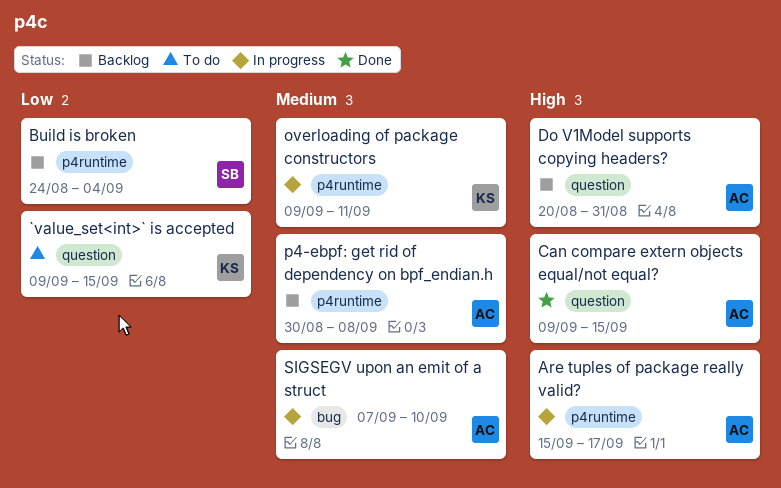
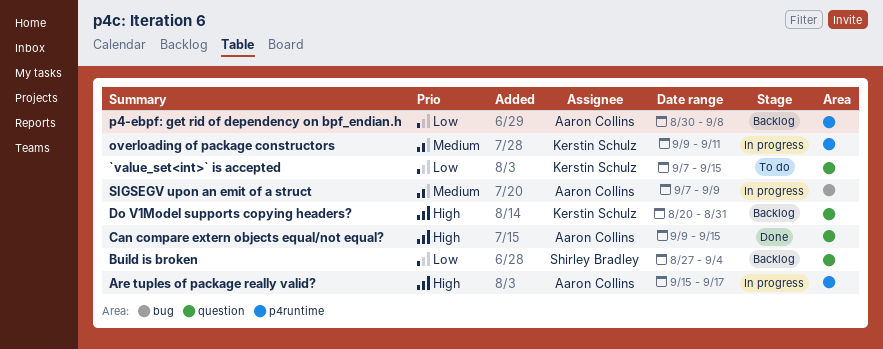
`value_set<int>` is accepted, start: Sep 9 -> Sep 7
Build is broken, label: p4runtime -> question
Build is broken, start: Aug 24 -> Aug 27
Do V1Model supports copying headers?, owner: Aaron Collins -> Kerstin Schulz
p4-ebpf: get rid of dependency on bpf_endian.h, priority: Medium -> Low
SIGSEGV upon an emit of a struct, due: Sep 10 -> Sep 9

